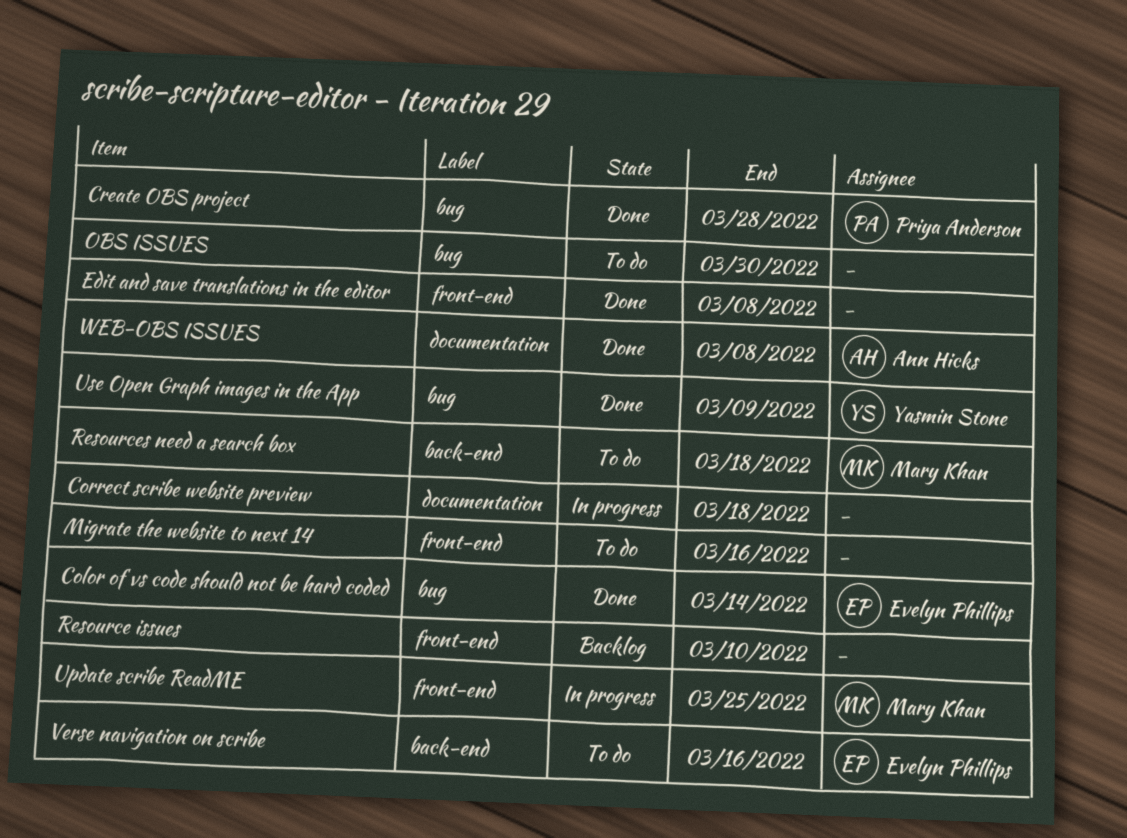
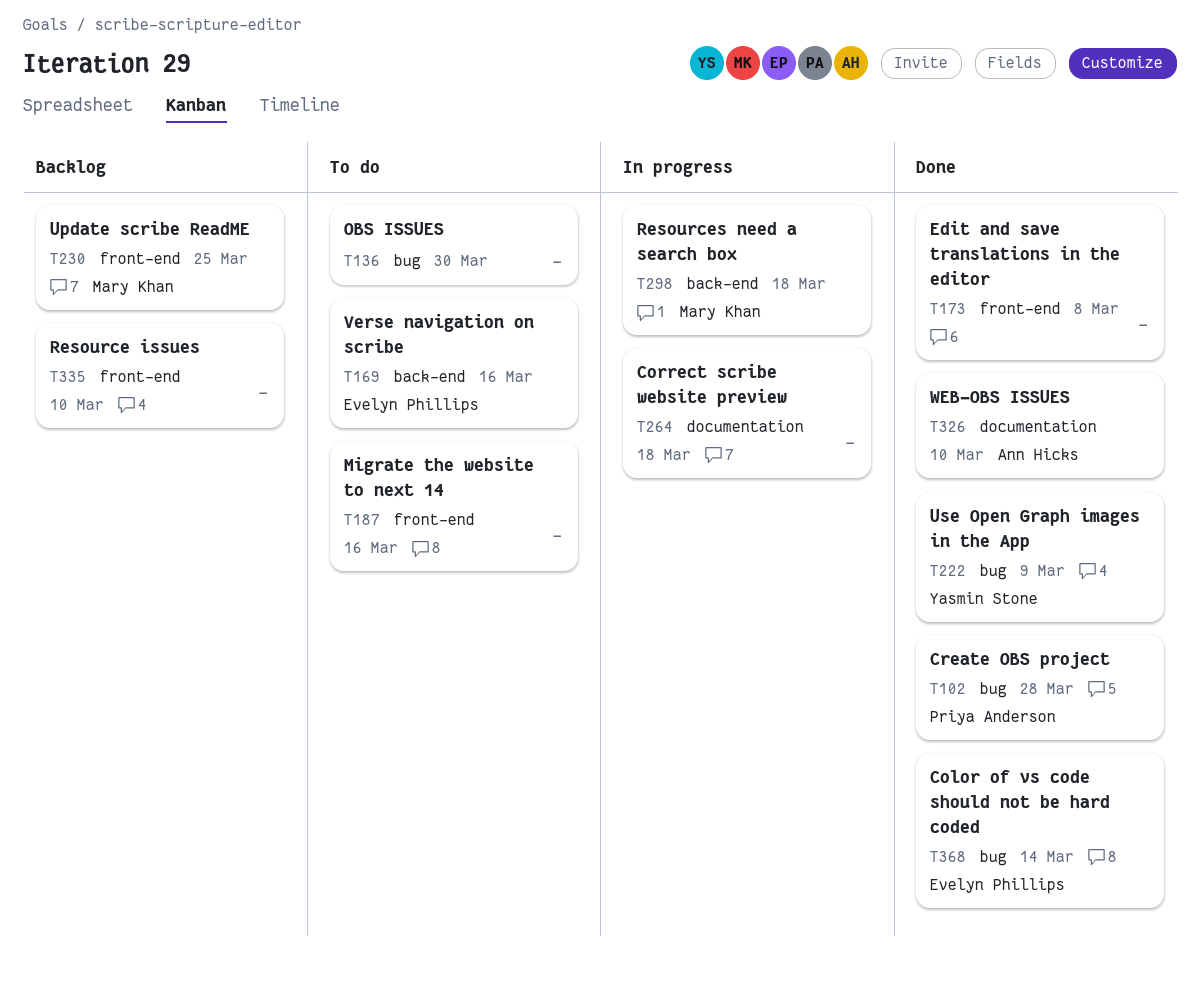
Resources need a search box, status: To do -> In progress
Update scribe ReadME, status: In progress -> Backlog
WEB-OBS ISSUES, due: Mar 8 -> Mar 10

